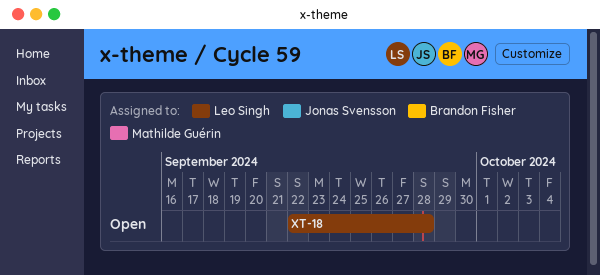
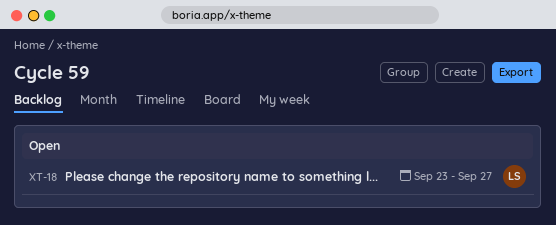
XT-18, start: Sep 22 -> Sep 23
XT-18, due: Sep 28 -> Sep 27

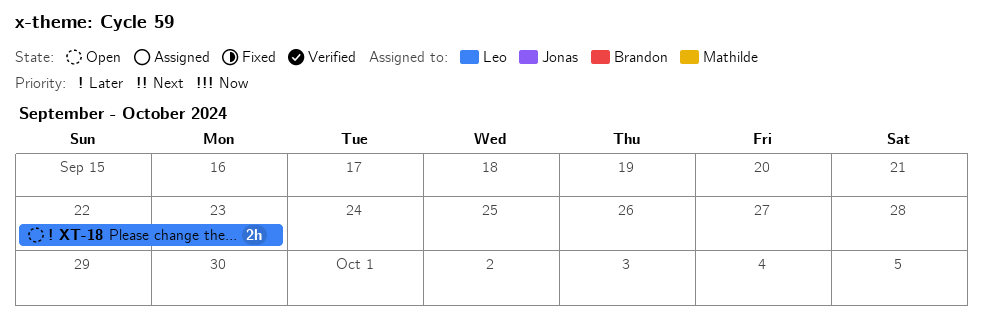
XT-18, start: Sep 23 -> Sep 22
XT-18, due: Sep 27 -> Sep 23

